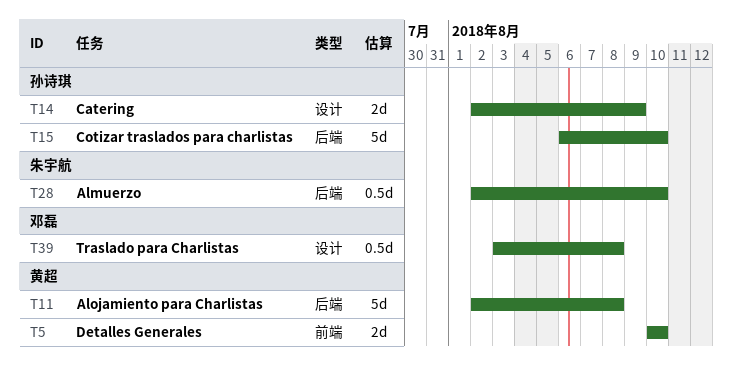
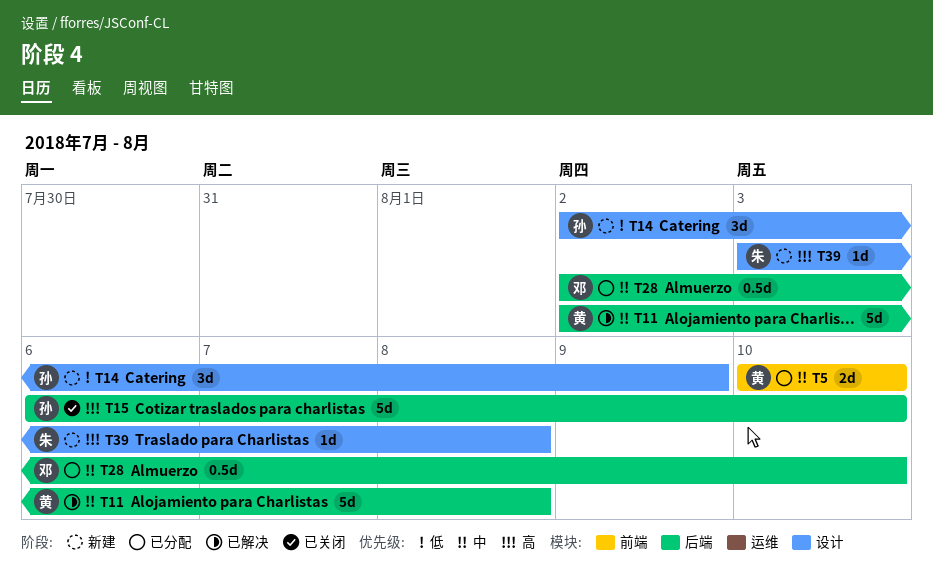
T14, estimate: 2d -> 3d
T28, owner: 朱宇航 -> 邓磊
T39, owner: 邓磊 -> 朱宇航
T39, estimate: 0.5d -> 1d

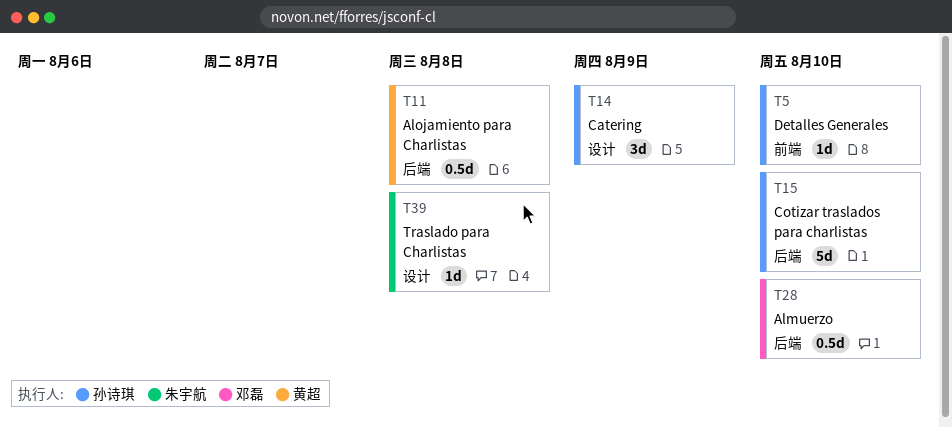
T5, owner: 黄超 -> 孙诗琪
T5, estimate: 2d -> 1d
T11, estimate: 5d -> 0.5d

